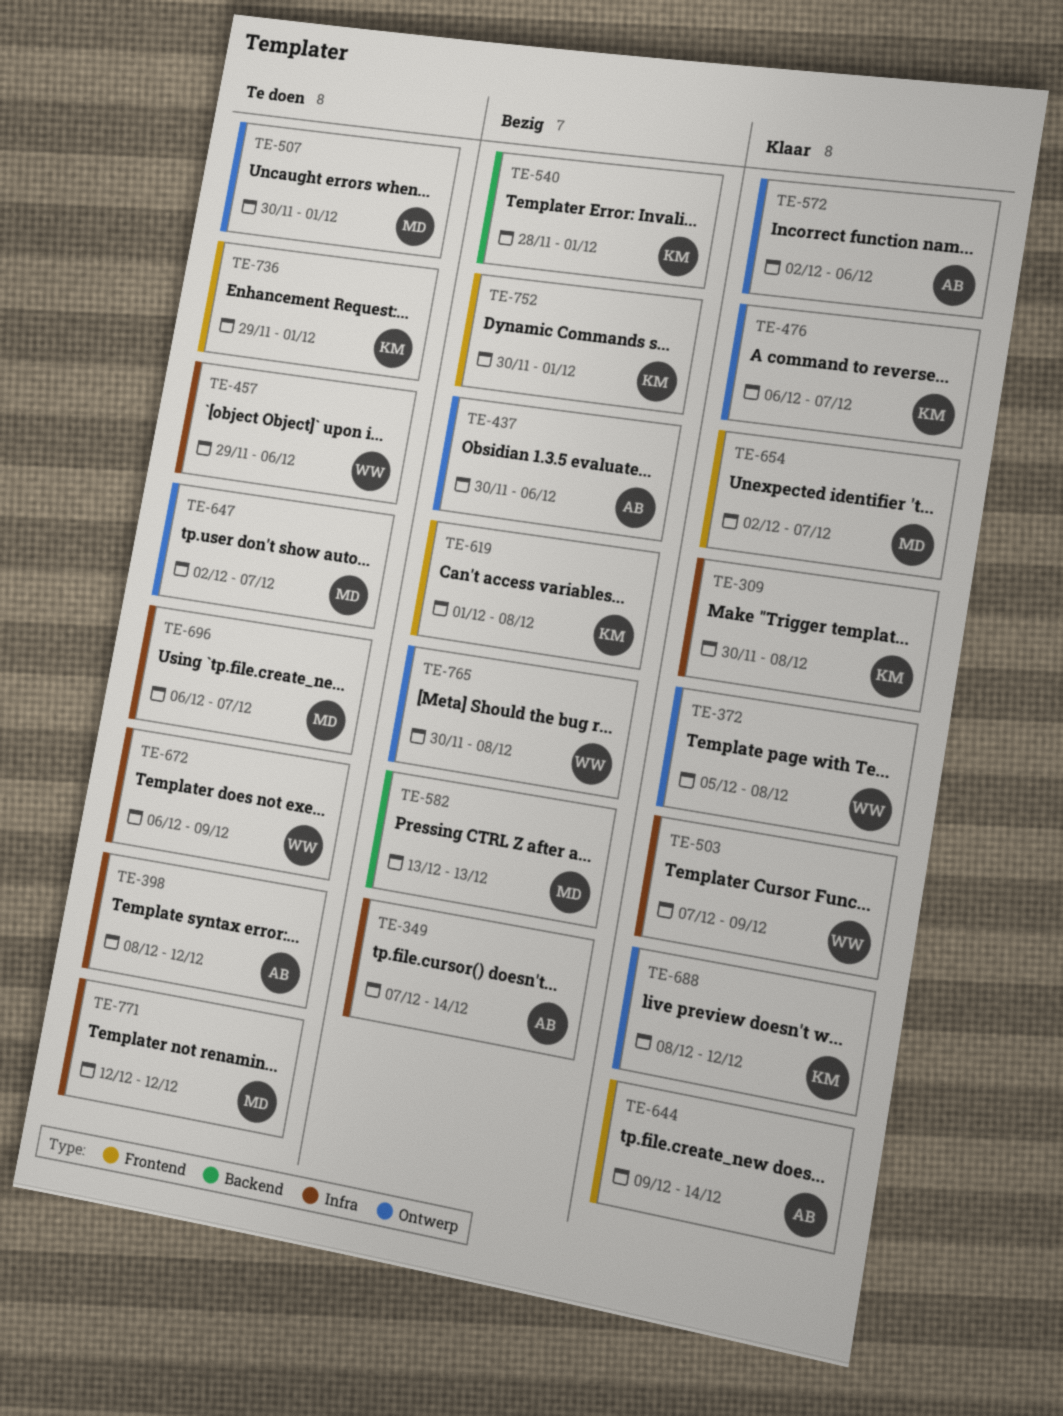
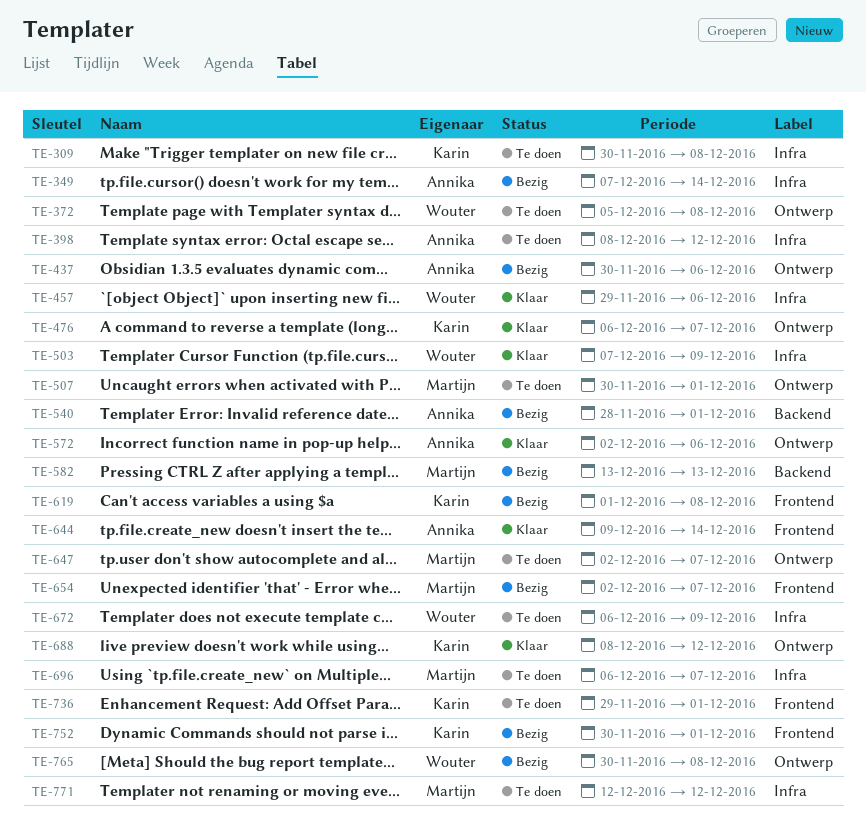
TE-309, status: Klaar -> Te doen
TE-372, status: Klaar -> Te doen
TE-457, status: Te doen -> Klaar
TE-540, owner: Karin -> Annika
TE-654, status: Klaar -> Bezig

